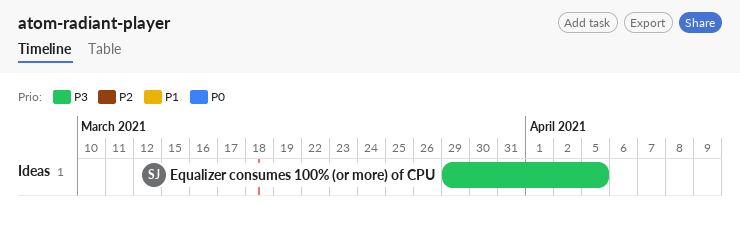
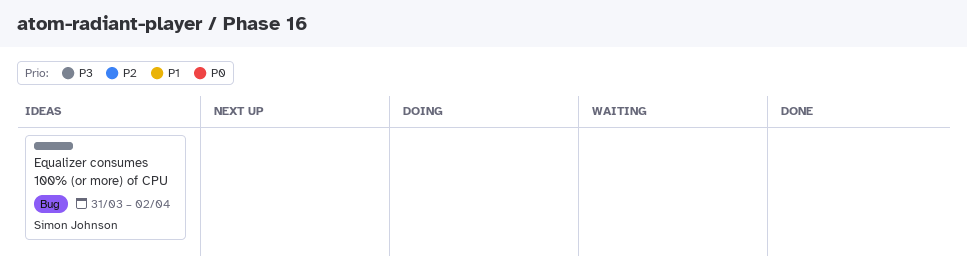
Equalizer consumes 100% (or more) of CPU, start: Mar 29 -> Mar 31
Equalizer consumes 100% (or more) of CPU, due: Apr 5 -> Apr 2

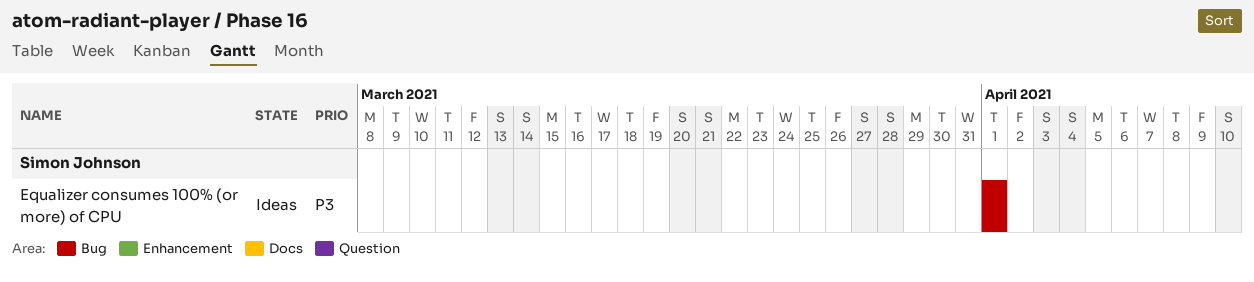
Equalizer consumes 100% (or more) of CPU, start: Mar 31 -> Apr 1
Equalizer consumes 100% (or more) of CPU, due: Apr 2 -> Apr 1

